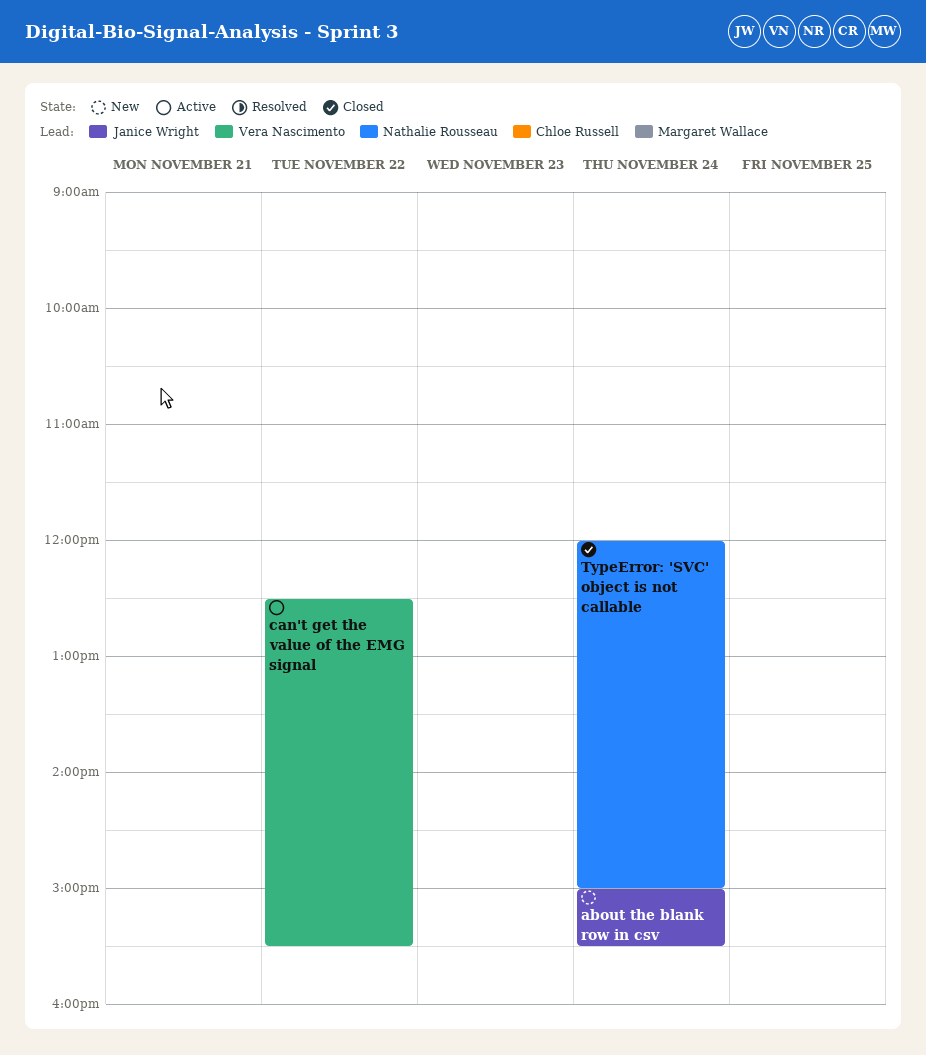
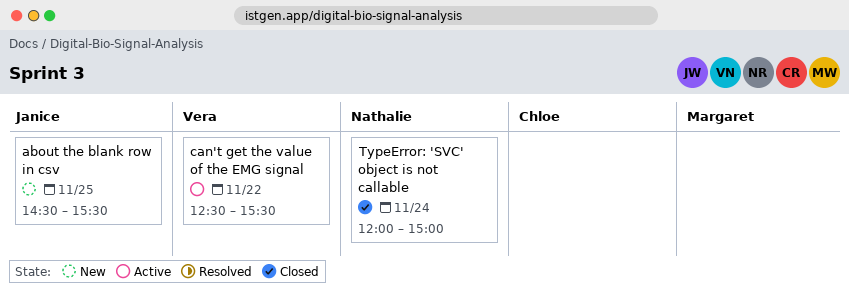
about the blank row in csv, day: Nov 24 -> Nov 25
about the blank row in csv, begins: 15:00 -> 14:30

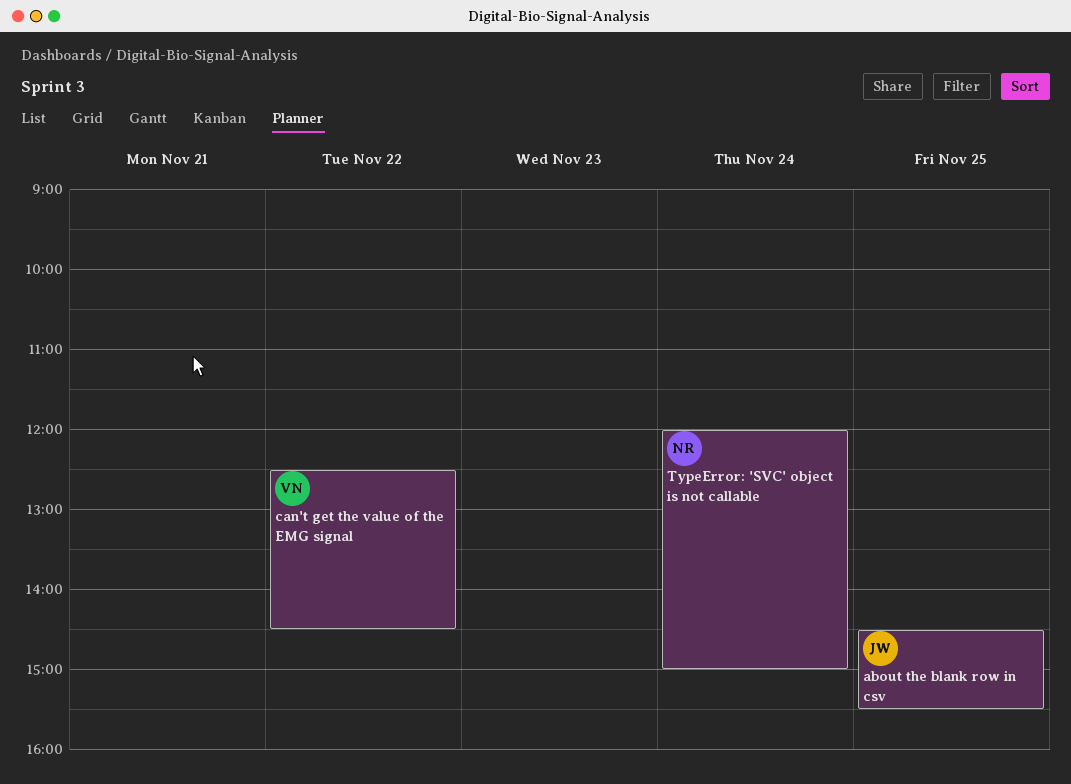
can't get the value of the EMG signal, ends: 15:30 -> 14:30

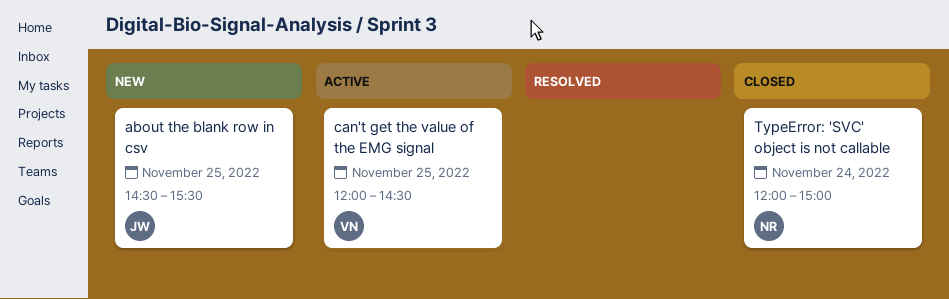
can't get the value of the EMG signal, day: Nov 22 -> Nov 25
can't get the value of the EMG signal, begins: 12:30 -> 12:00

